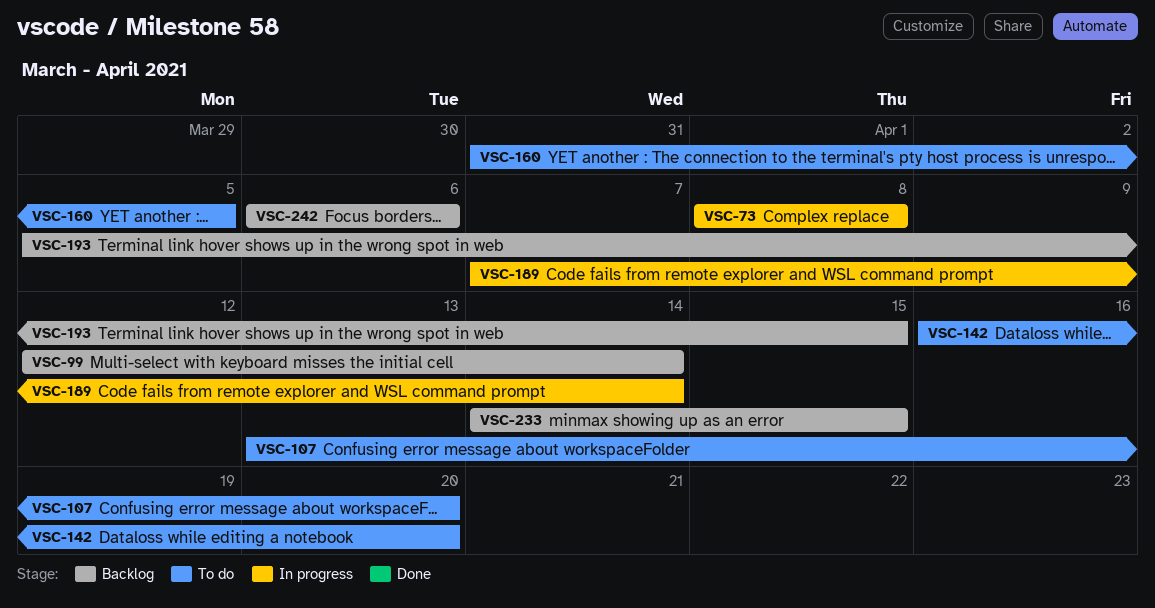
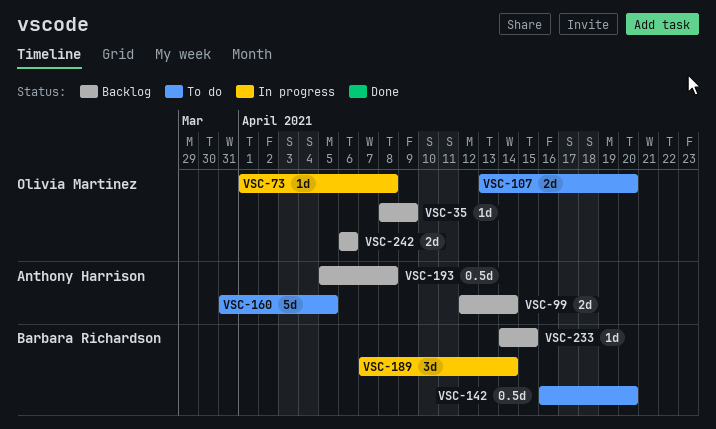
VSC-35: none -> present
VSC-73, start: Apr 8 -> Apr 1
VSC-193, due: Apr 15 -> Apr 8

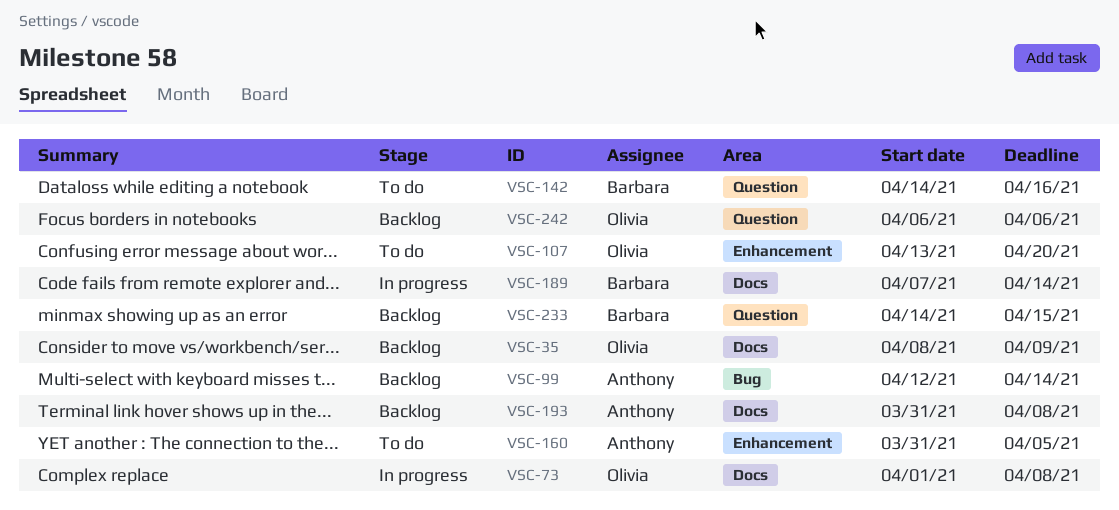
VSC-142, start: Apr 16 -> Apr 14
VSC-142, due: Apr 20 -> Apr 16
VSC-193, start: Apr 5 -> Mar 31

